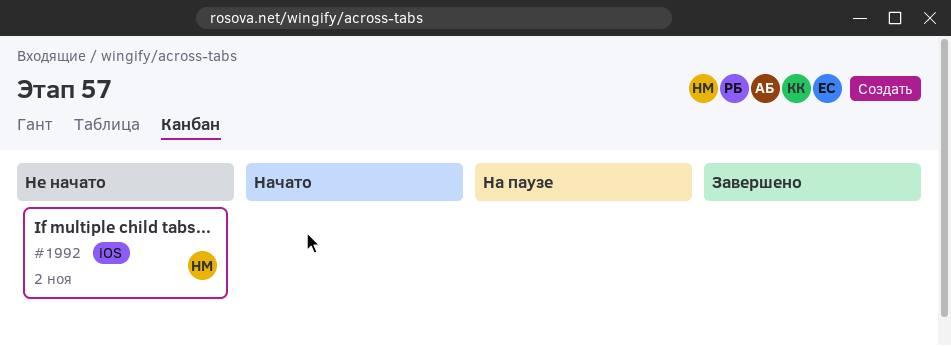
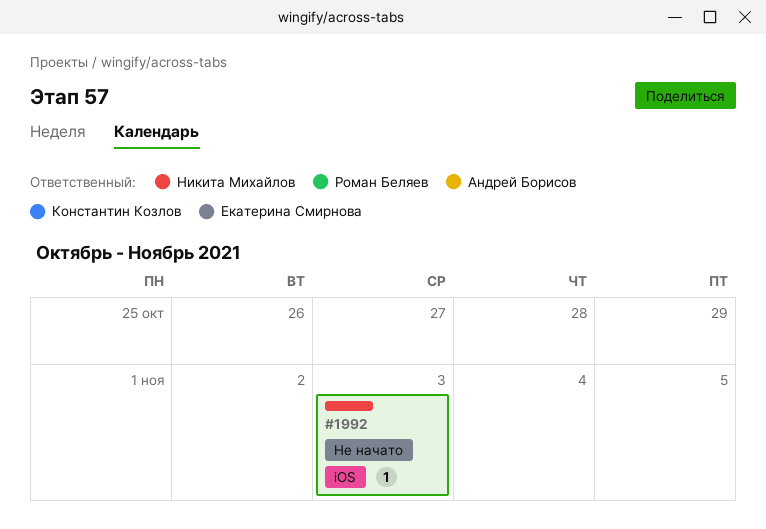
#1992, due: Nov 2 -> Nov 3

